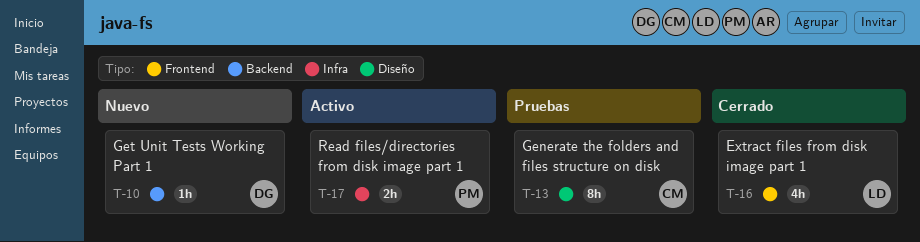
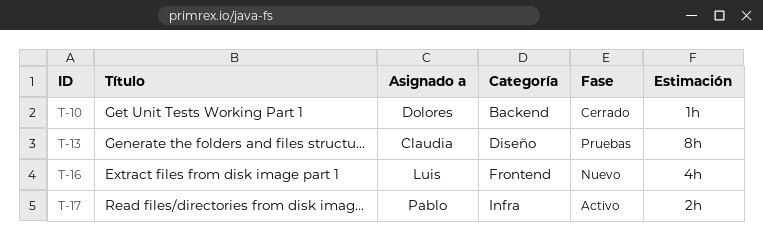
T-10, status: Nuevo -> Cerrado
T-16, status: Cerrado -> Nuevo

